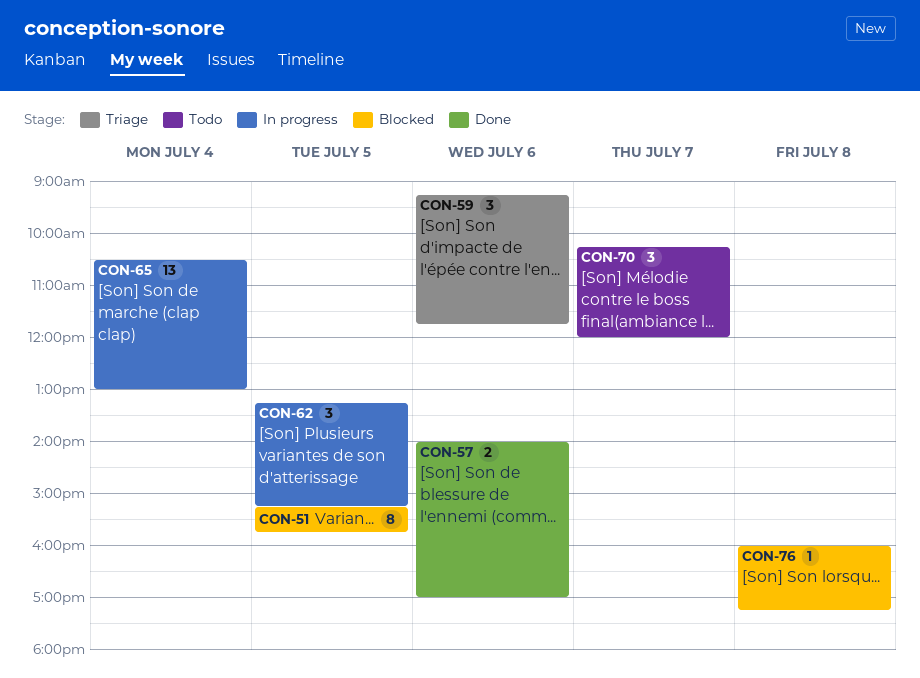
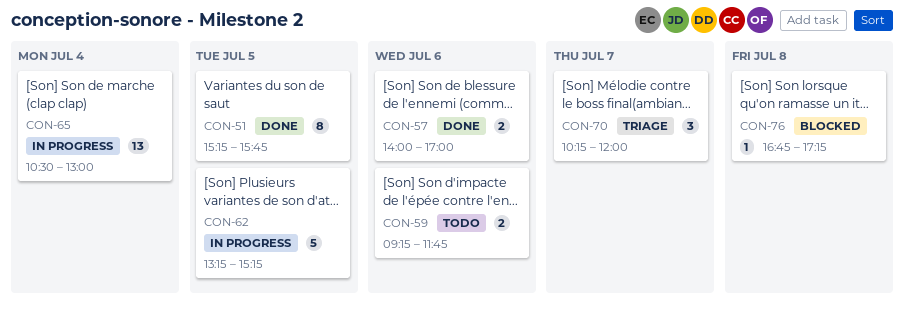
CON-51, status: Blocked -> Done
CON-59, status: Triage -> Todo
CON-59, estimate: 3 -> 2
CON-62, estimate: 3 -> 5
CON-70, status: Todo -> Triage
CON-76, begins: 16:00 -> 16:45

